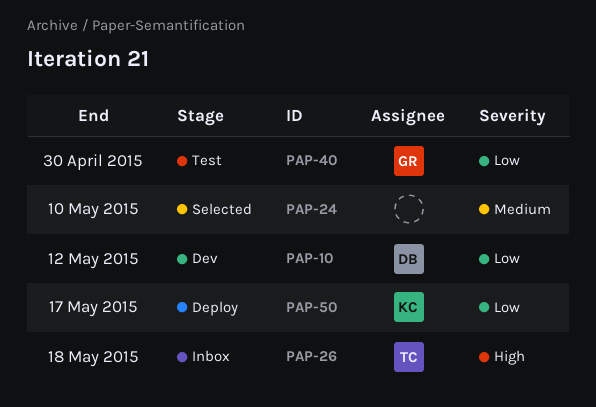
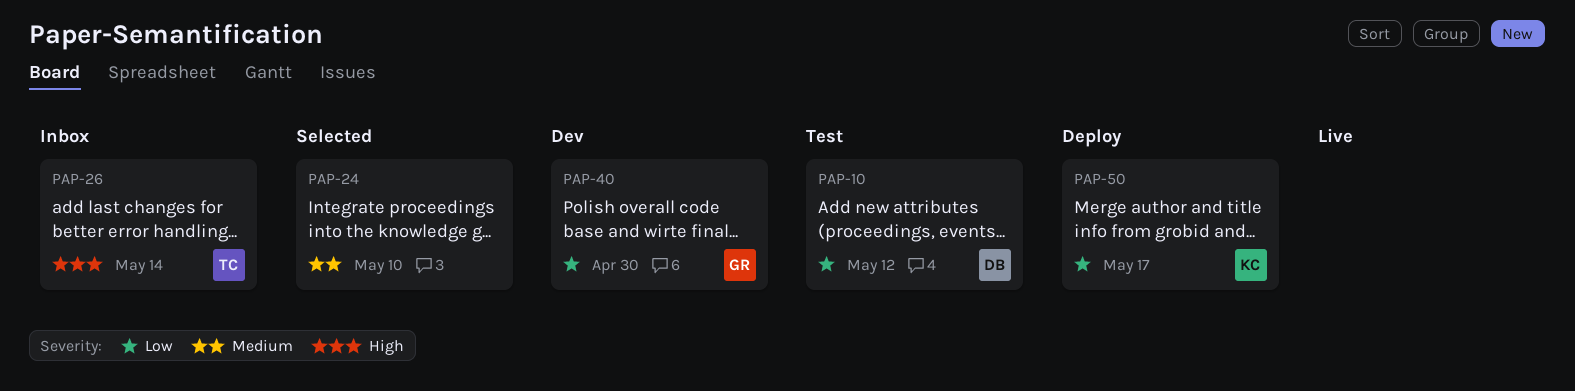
PAP-10, status: Dev -> Test
PAP-26, due: May 18 -> May 14
PAP-40, status: Test -> Dev

